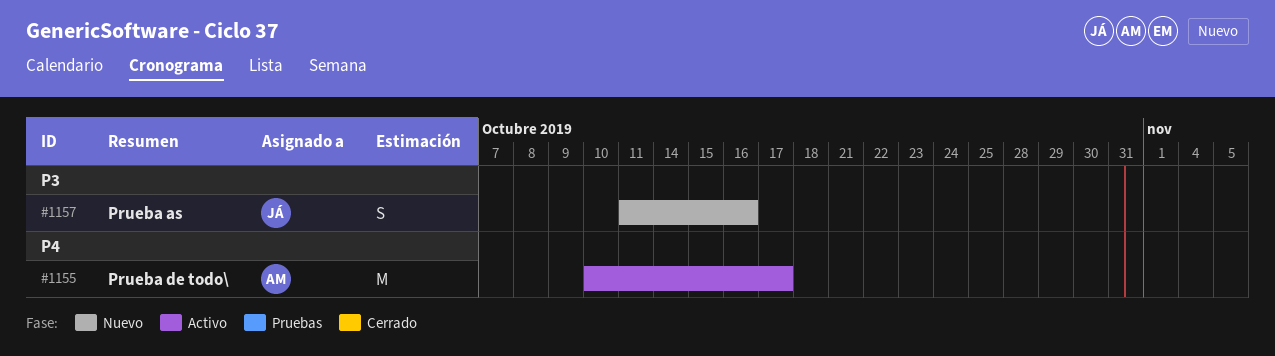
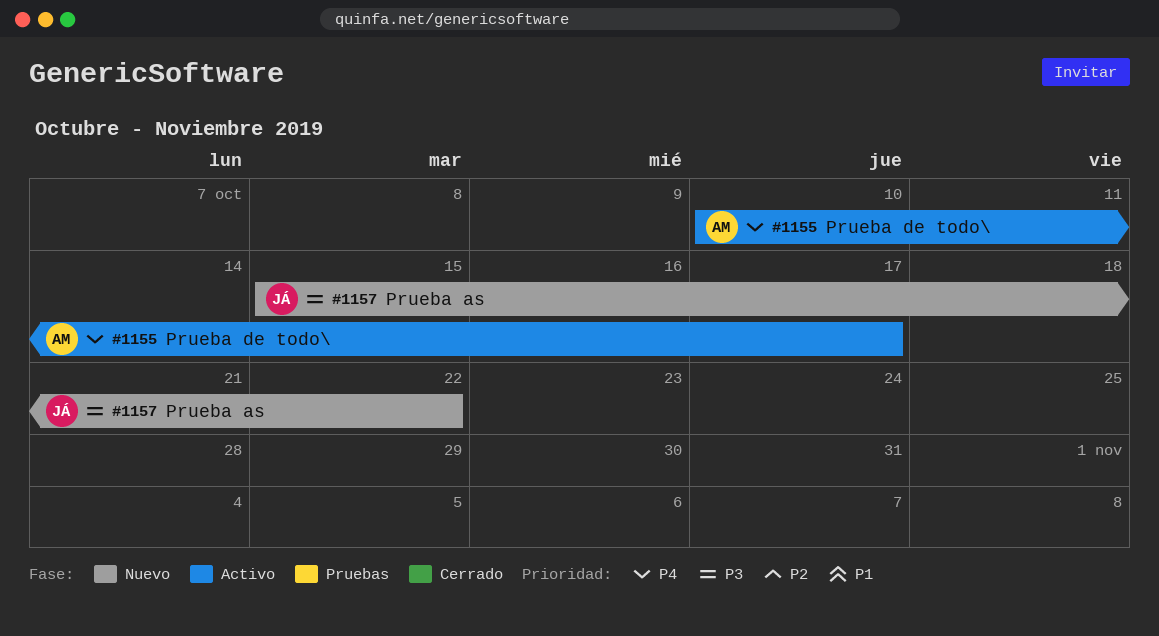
#1157, start: Oct 11 -> Oct 15
#1157, due: Oct 16 -> Oct 22

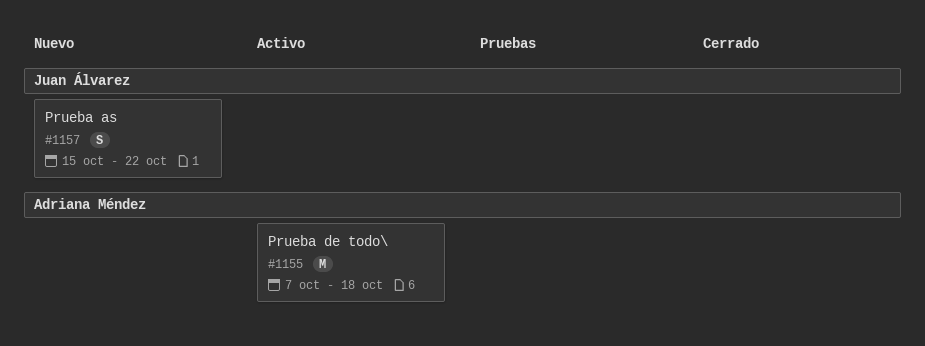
#1155, start: Oct 10 -> Oct 7
#1155, due: Oct 17 -> Oct 18

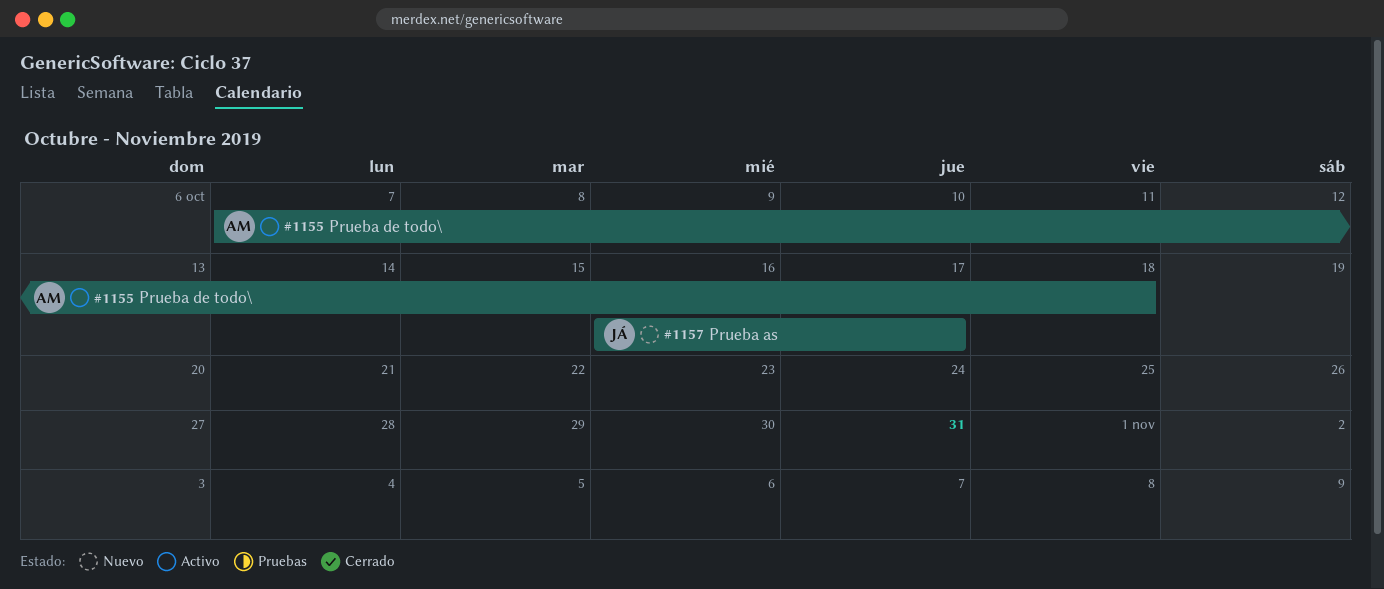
#1157, start: Oct 15 -> Oct 16
#1157, due: Oct 22 -> Oct 17

